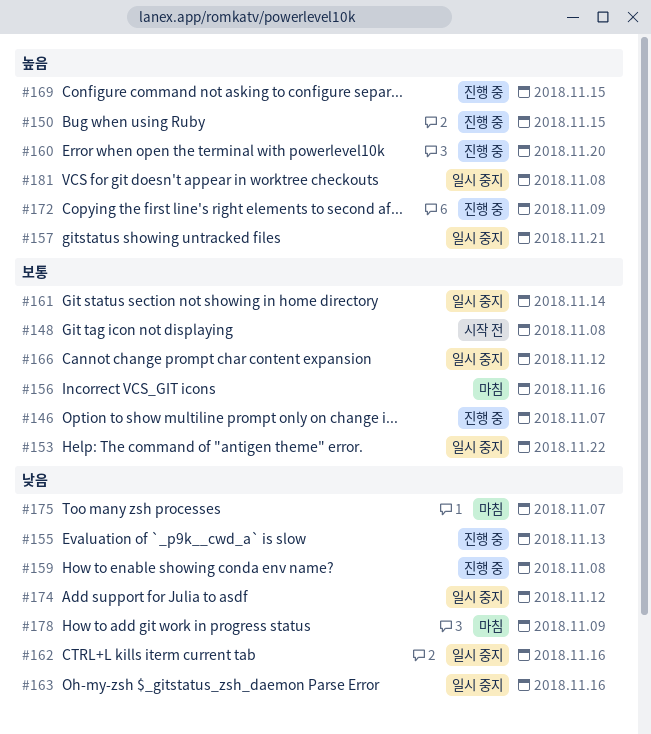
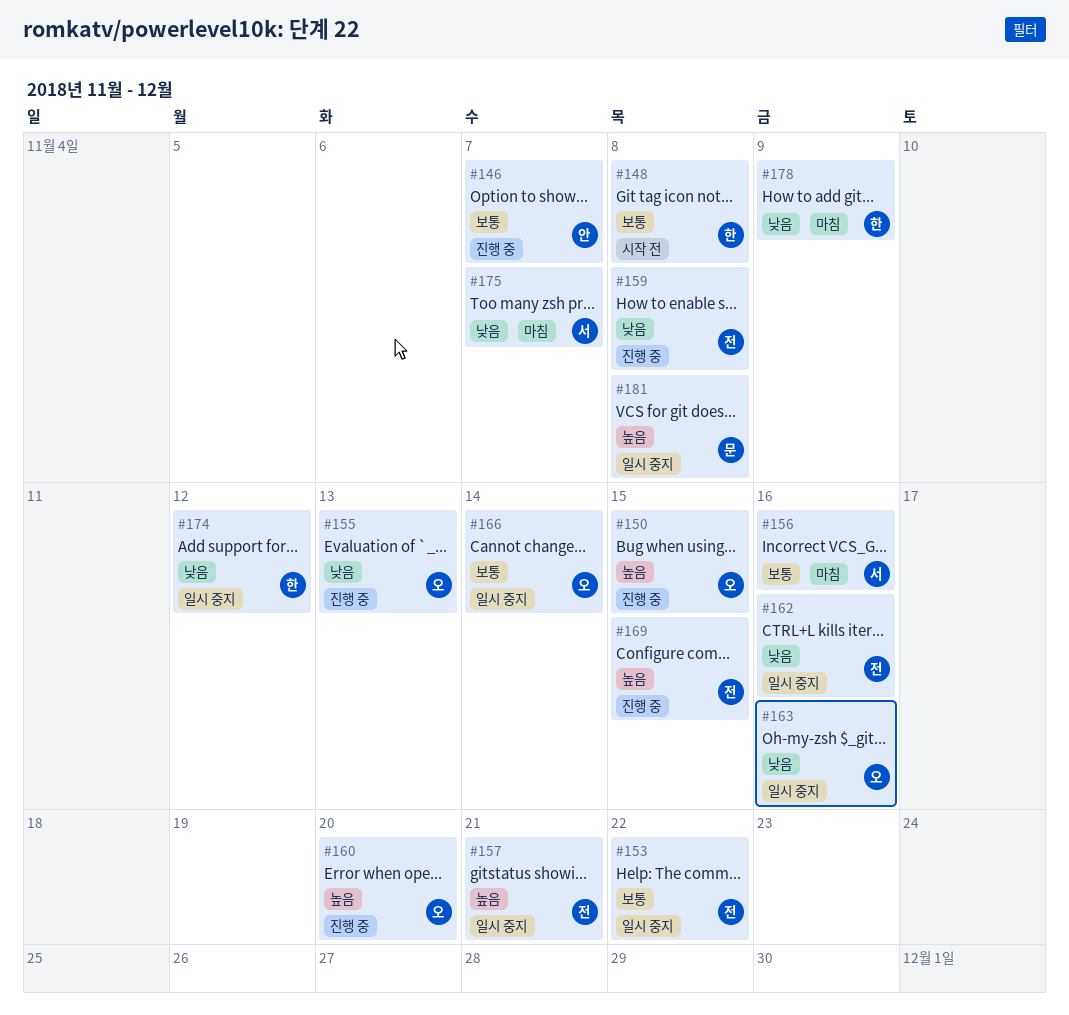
#161: present -> none
#166, due: Nov 12 -> Nov 14
#172: present -> none

